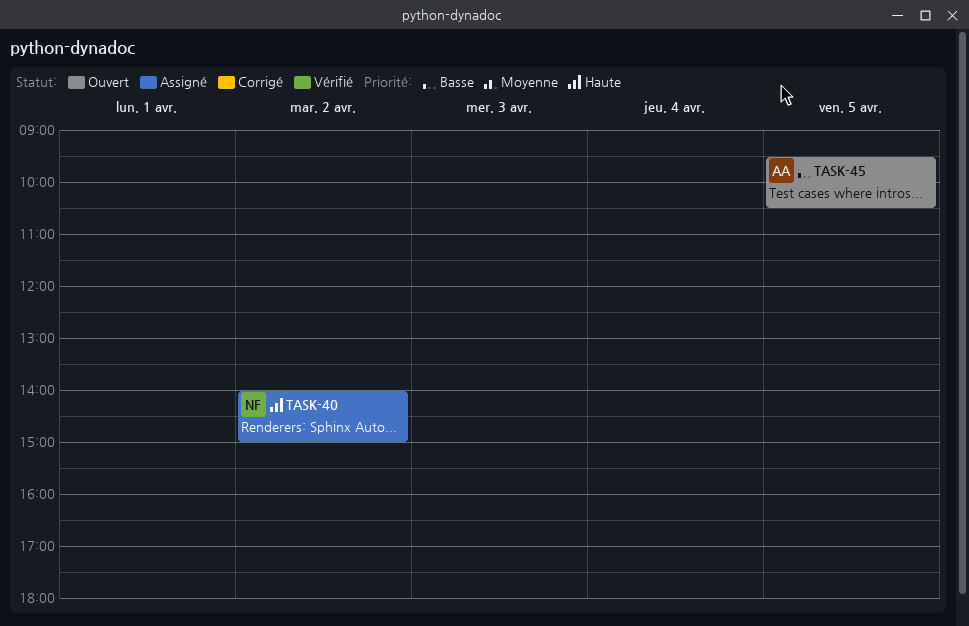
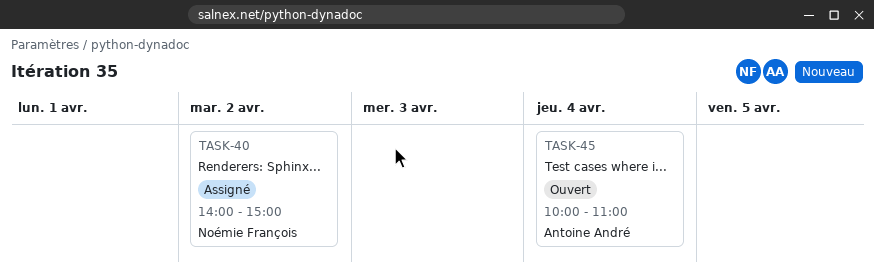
TASK-45, day: Apr 5 -> Apr 4
TASK-45, begins: 09:30 -> 10:00
TASK-45, ends: 10:30 -> 11:00

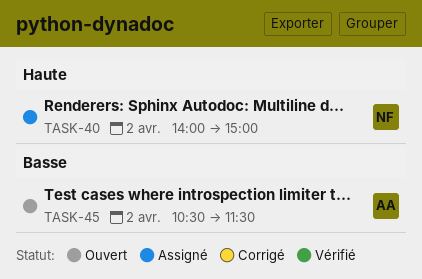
TASK-45, day: Apr 4 -> Apr 2
TASK-45, begins: 10:00 -> 10:30
TASK-45, ends: 11:00 -> 11:30

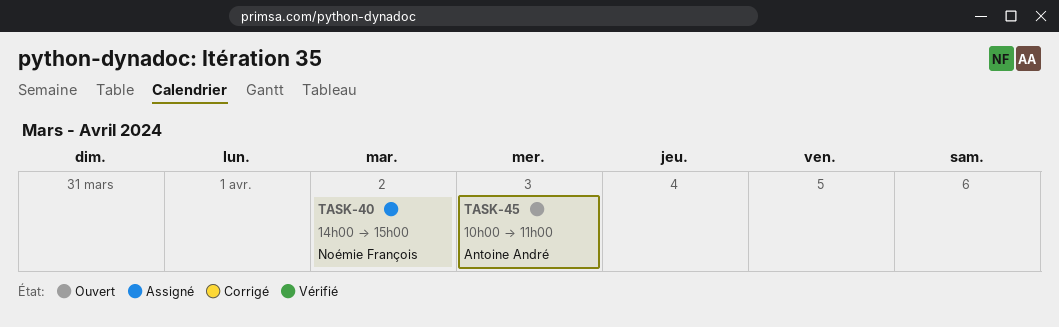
TASK-45, day: Apr 2 -> Apr 3
TASK-45, begins: 10:30 -> 10:00
TASK-45, ends: 11:30 -> 11:00

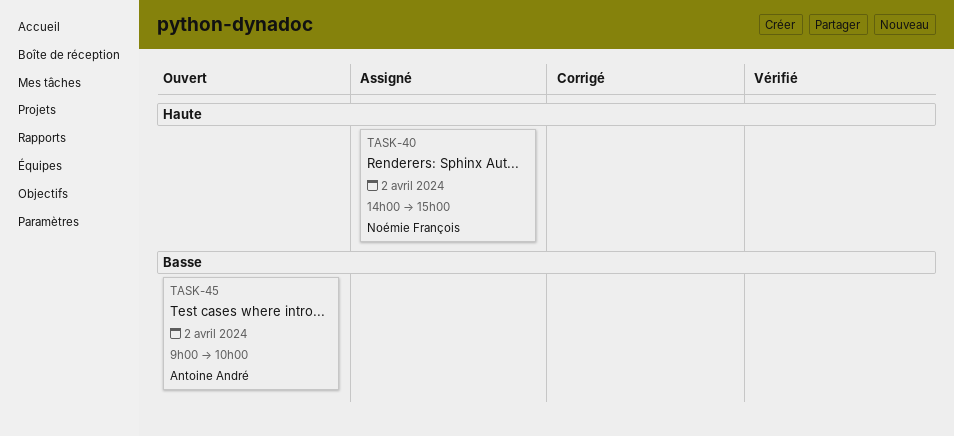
TASK-45, day: Apr 3 -> Apr 2
TASK-45, begins: 10:00 -> 09:00
TASK-45, ends: 11:00 -> 10:00

